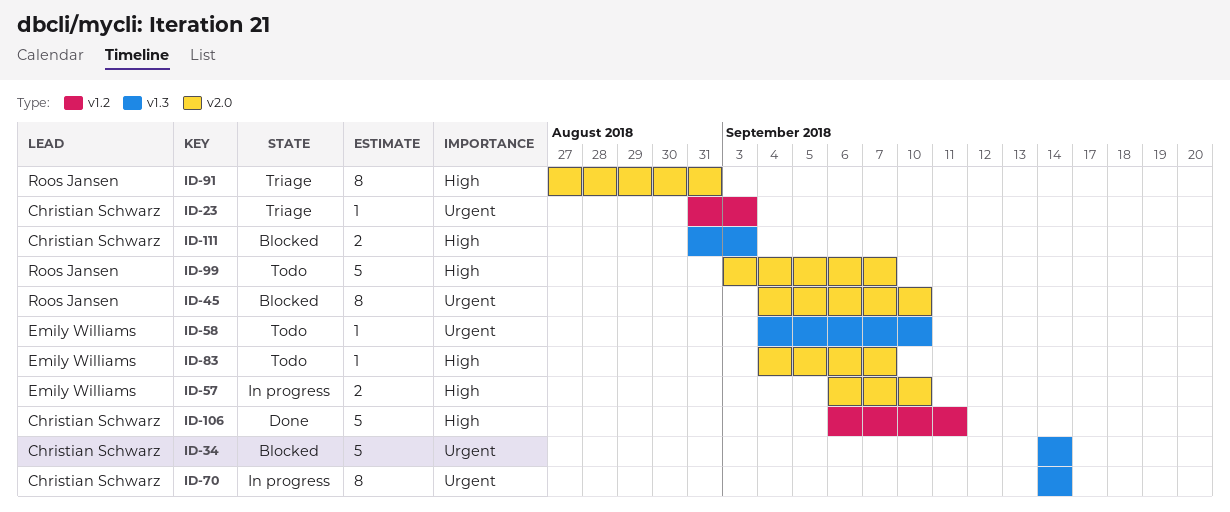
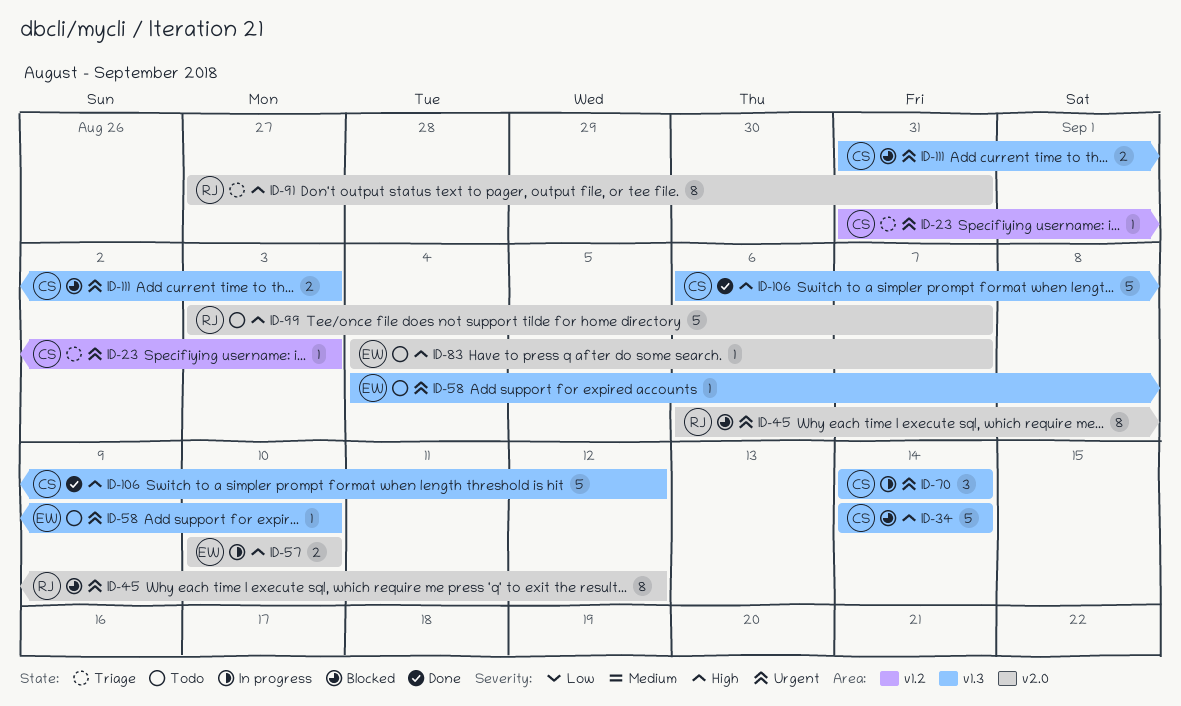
ID-34, priority: Urgent -> High
ID-45, start: Sep 4 -> Sep 6
ID-45, due: Sep 10 -> Sep 12
ID-57, start: Sep 6 -> Sep 10
ID-70, estimate: 8 -> 3
ID-106, label: v1.2 -> v1.3
ID-106, due: Sep 11 -> Sep 12
ID-111, priority: High -> Urgent

